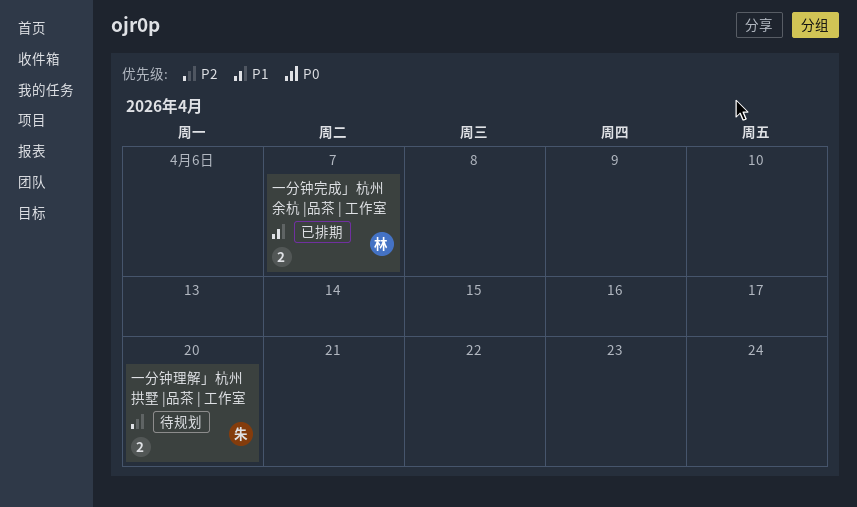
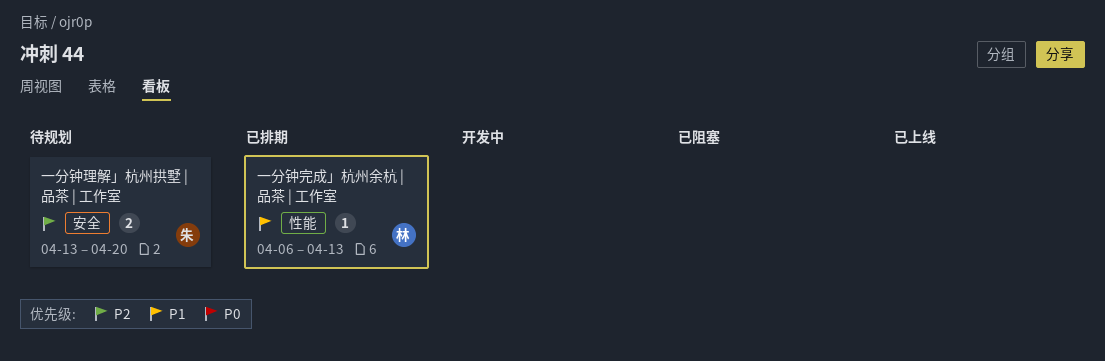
一分钟完成」杭州余杭 |品茶 | 工作室, estimate: 2 -> 1
一分钟完成」杭州余杭 |品茶 | 工作室, due: Apr 7 -> Apr 13

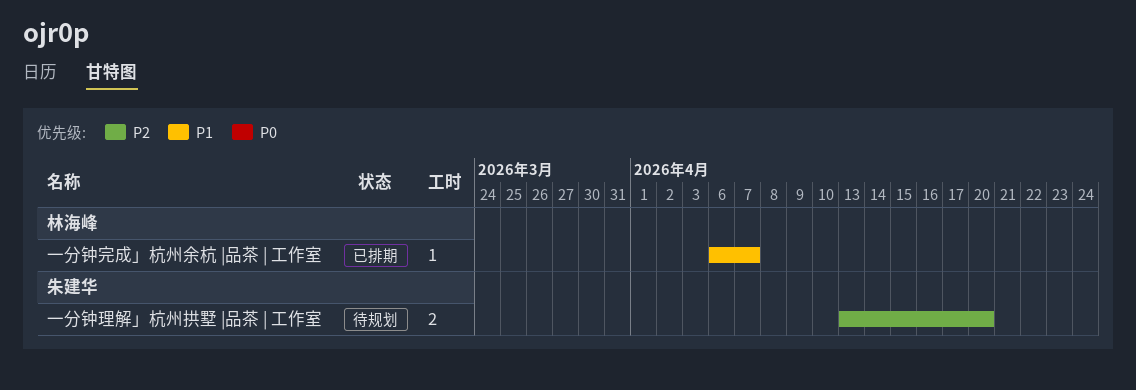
一分钟完成」杭州余杭 |品茶 | 工作室, due: Apr 13 -> Apr 7

